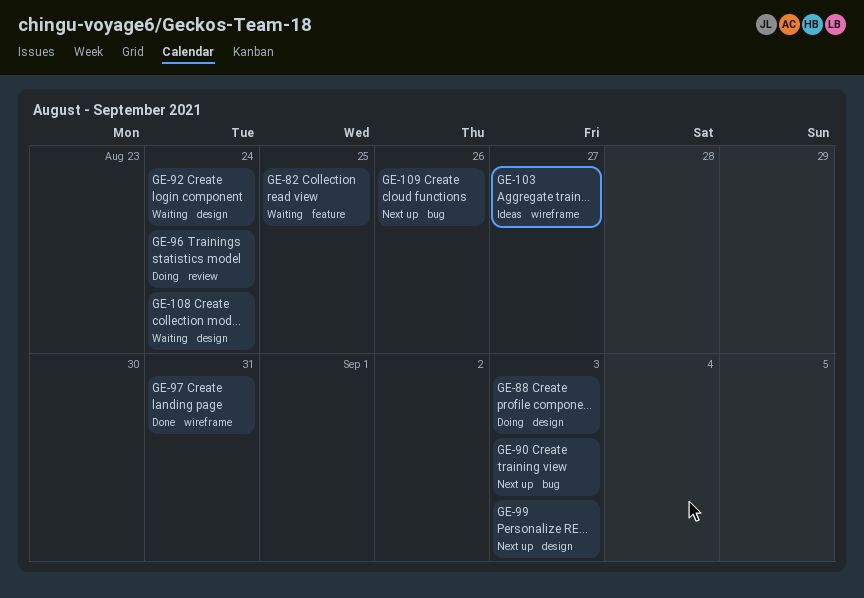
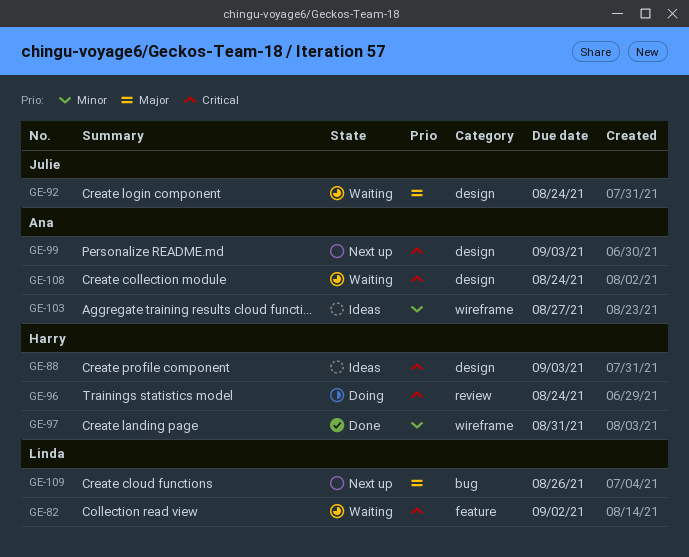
GE-82, due: Aug 25 -> Sep 2
GE-88, status: Doing -> Ideas
GE-90: present -> none

